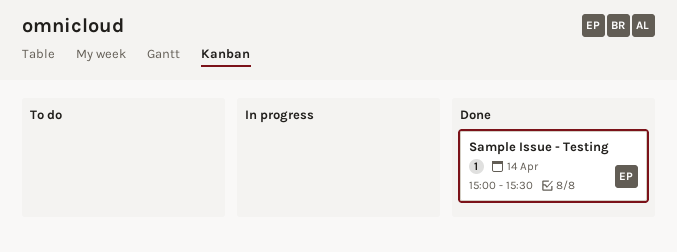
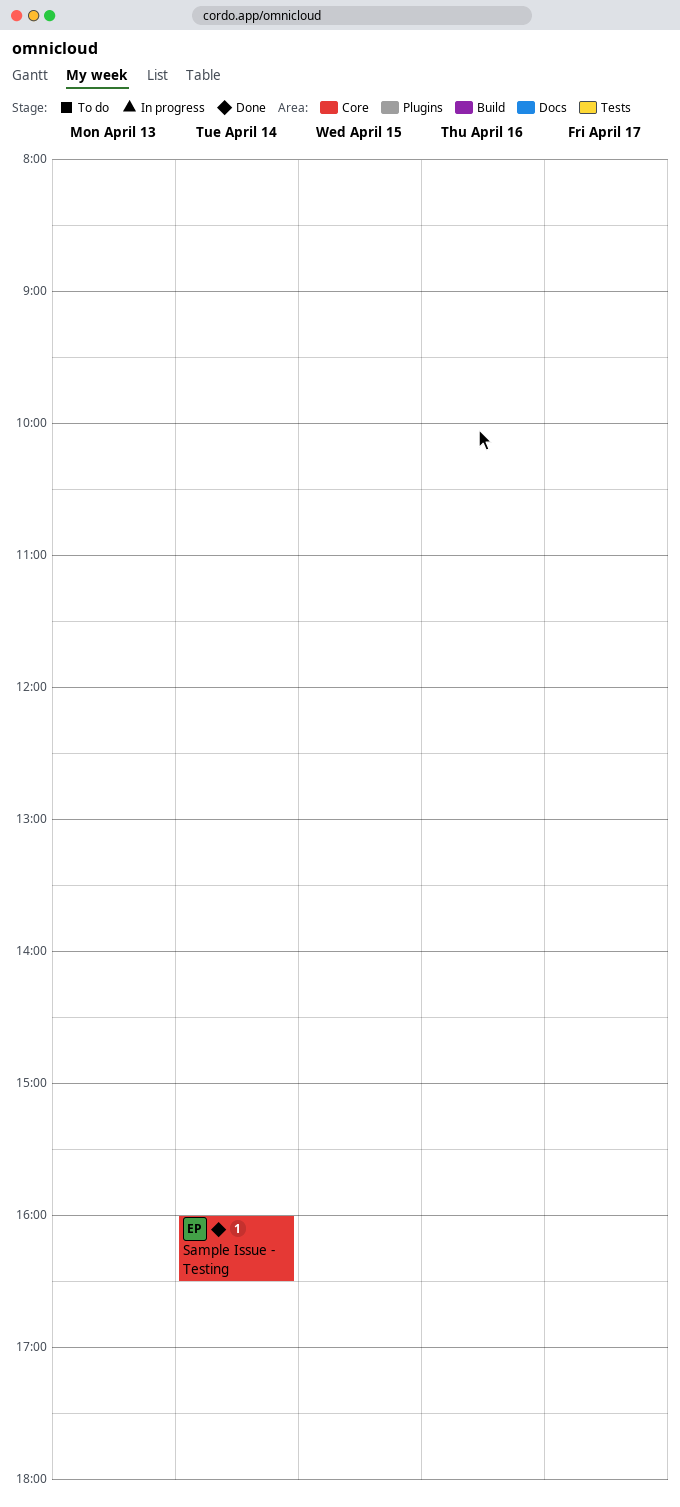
Sample Issue - Testing, begins: 15:00 -> 16:00
Sample Issue - Testing, ends: 15:30 -> 16:30

